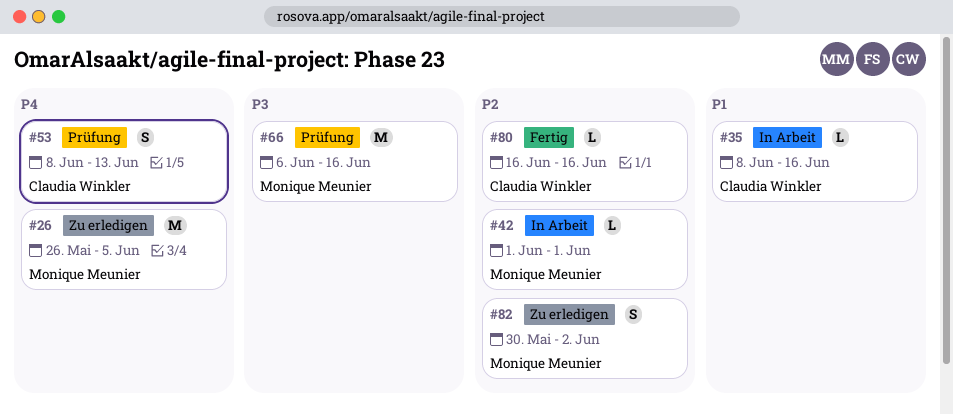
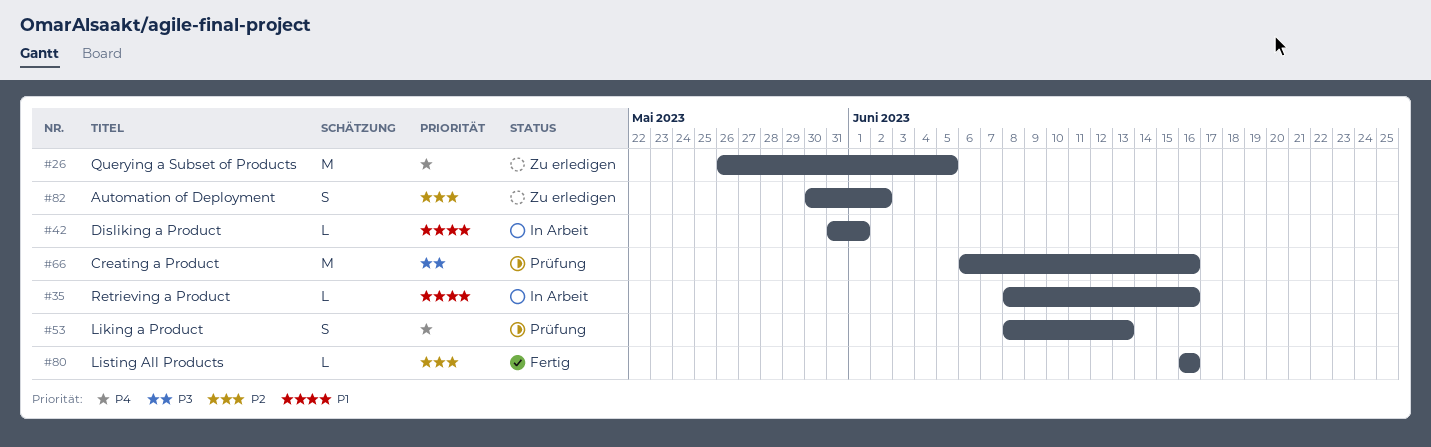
#42, priority: P2 -> P1
#42, start: Jun 1 -> May 31

